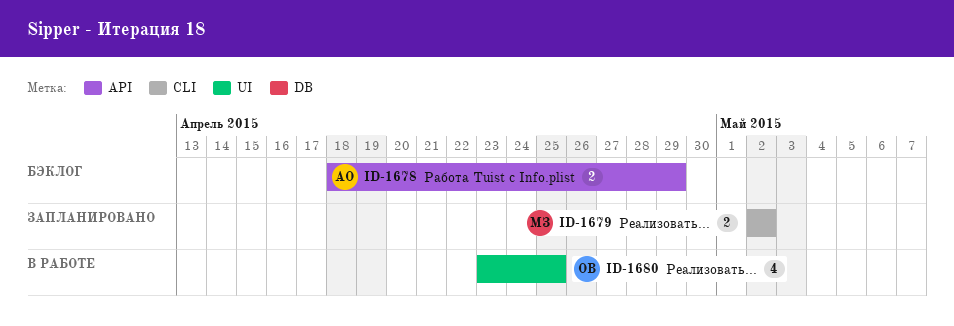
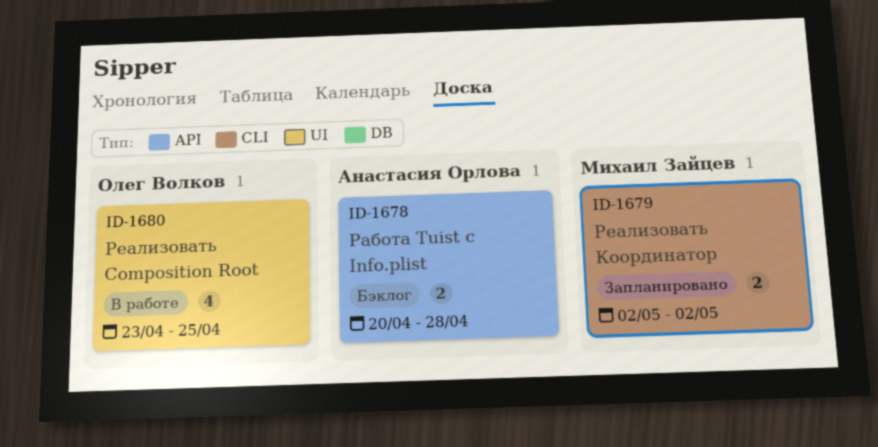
ID-1678, start: Apr 18 -> Apr 20
ID-1678, due: Apr 29 -> Apr 28

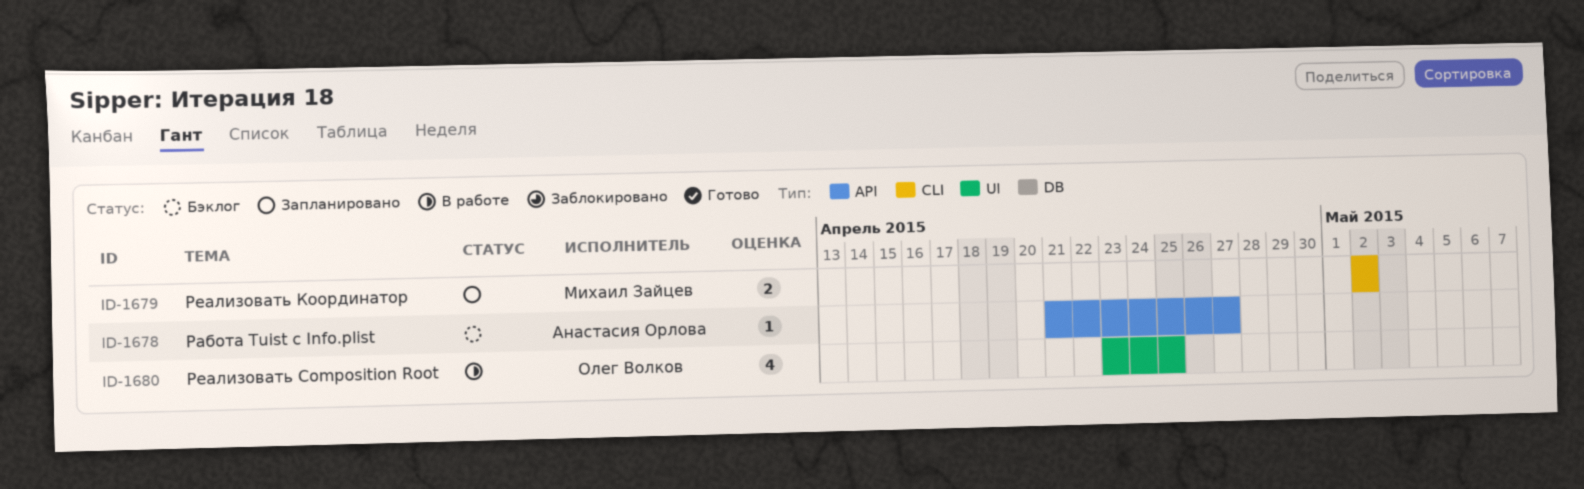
ID-1678, estimate: 2 -> 1
ID-1678, start: Apr 20 -> Apr 21
ID-1678, due: Apr 28 -> Apr 27

